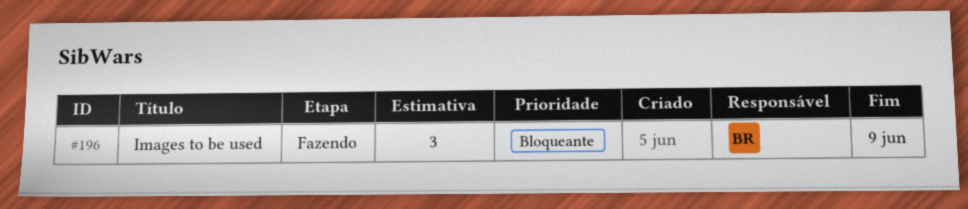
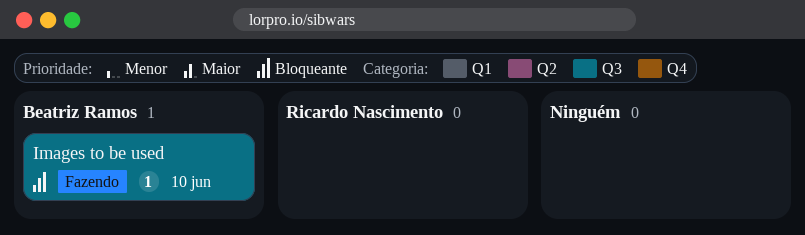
Images to be used, estimate: 3 -> 1
Images to be used, due: Jun 9 -> Jun 10

